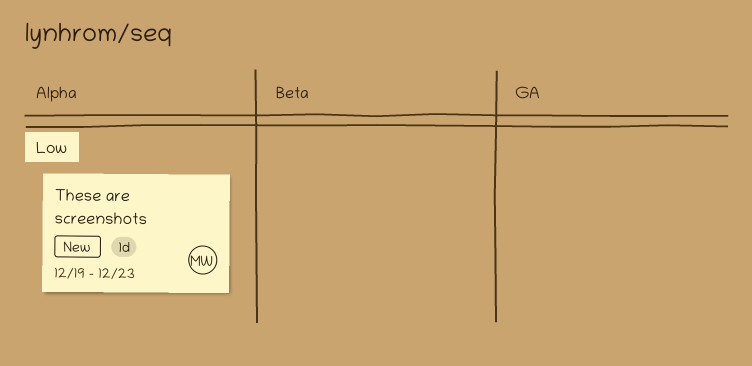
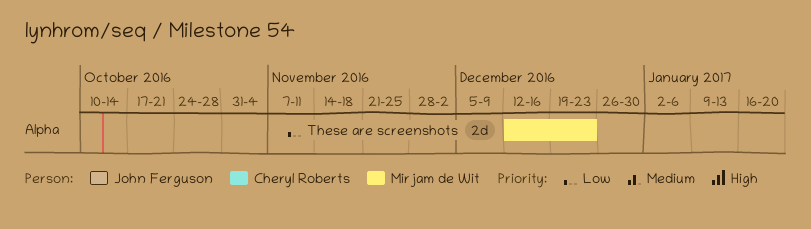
These are screenshots, estimate: 1d -> 2d
These are screenshots, start: Dec 19 -> Dec 12

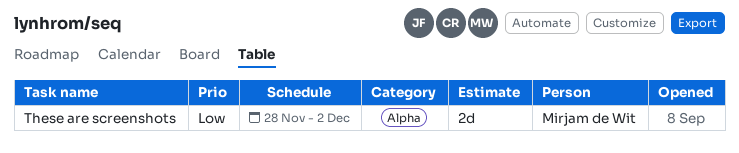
These are screenshots, start: Dec 12 -> Nov 28
These are screenshots, due: Dec 23 -> Dec 2

